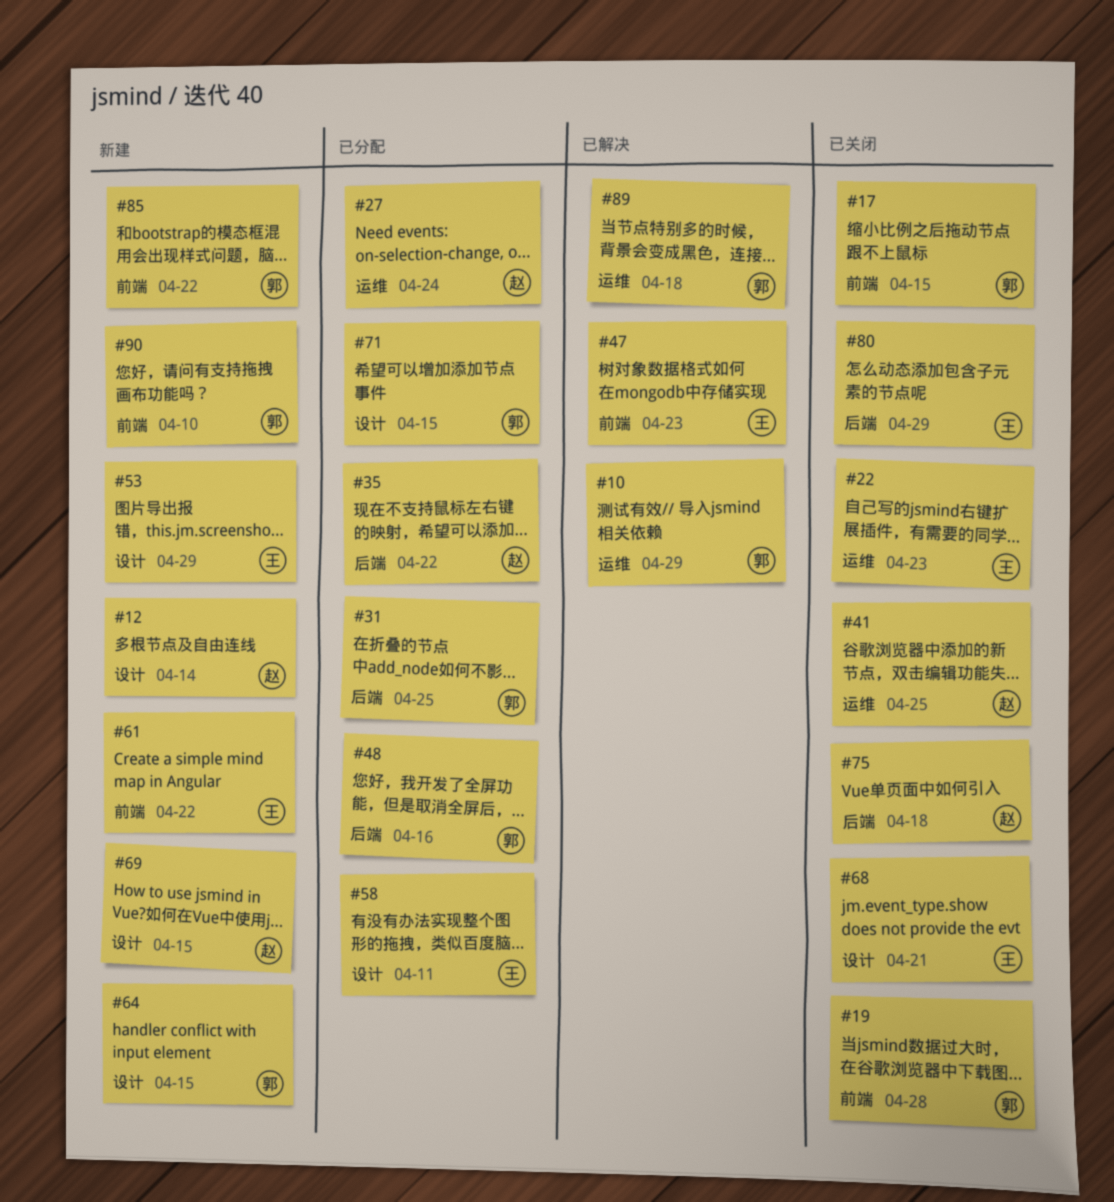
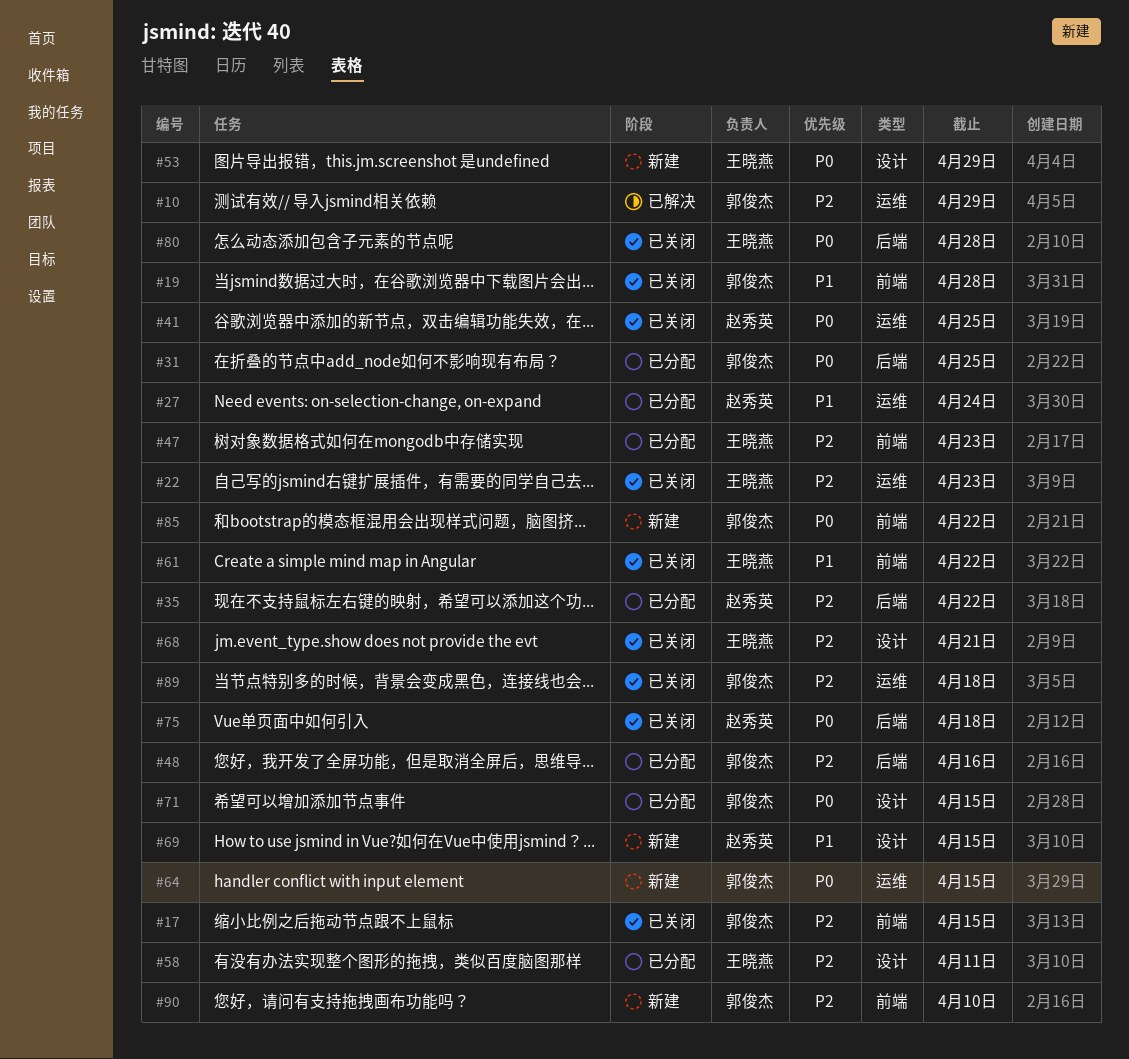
#12: present -> none
#47, status: 已解决 -> 已分配
#61, status: 新建 -> 已关闭
#64, label: 设计 -> 运维
#80, due: Apr 29 -> Apr 28
#89, status: 已解决 -> 已关闭

